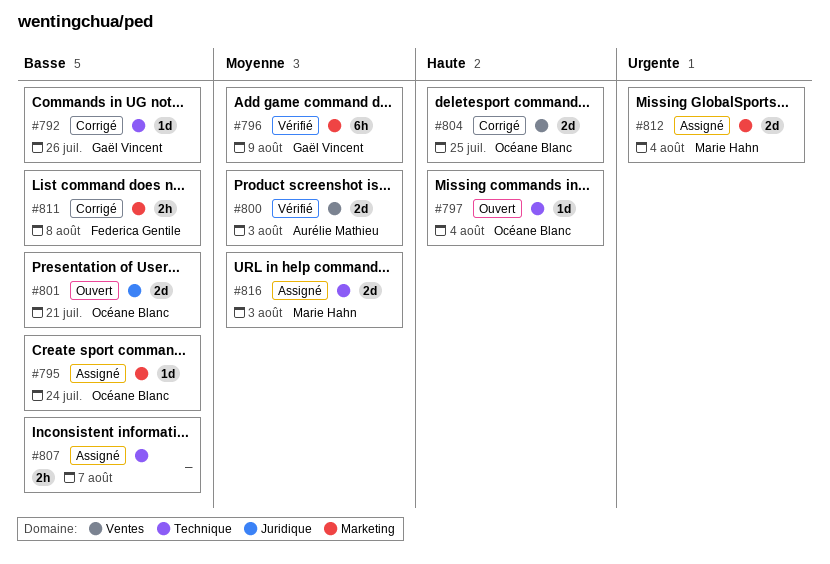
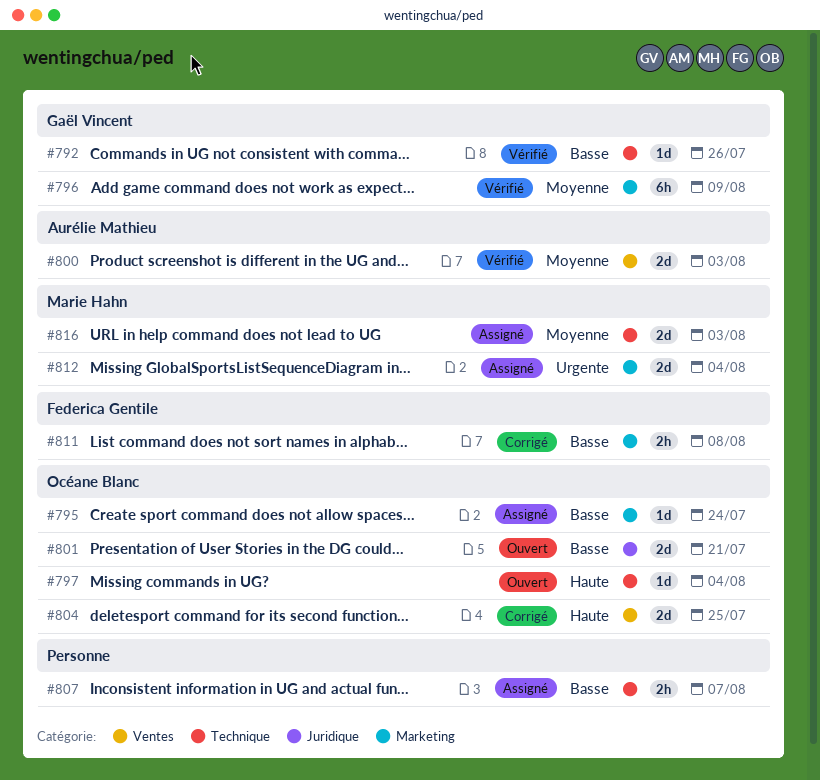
#792, status: Corrigé -> Vérifié

